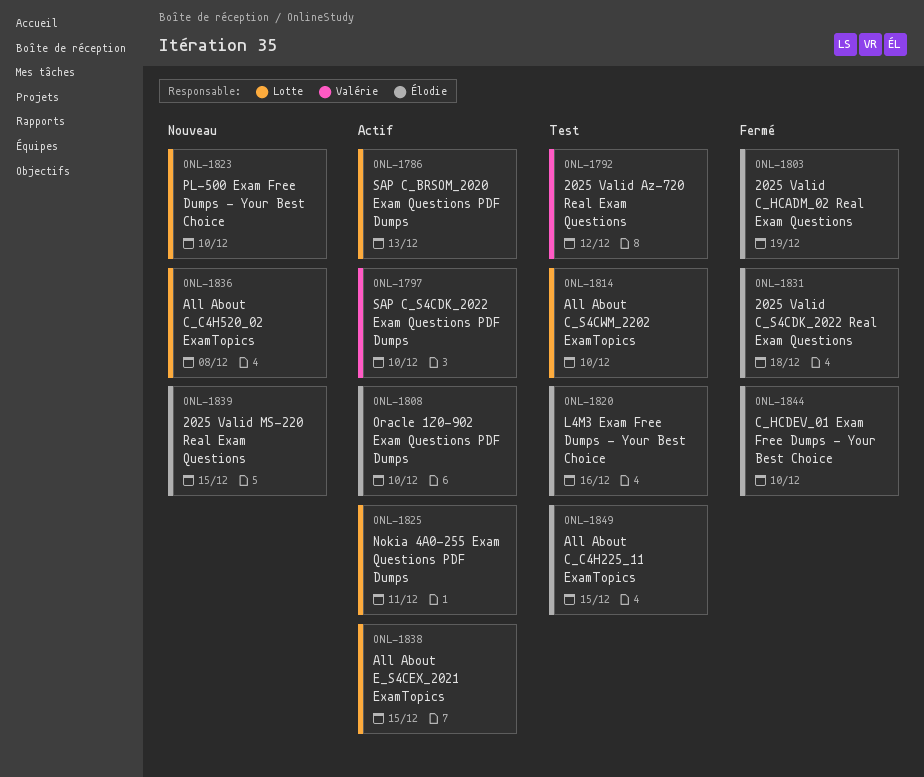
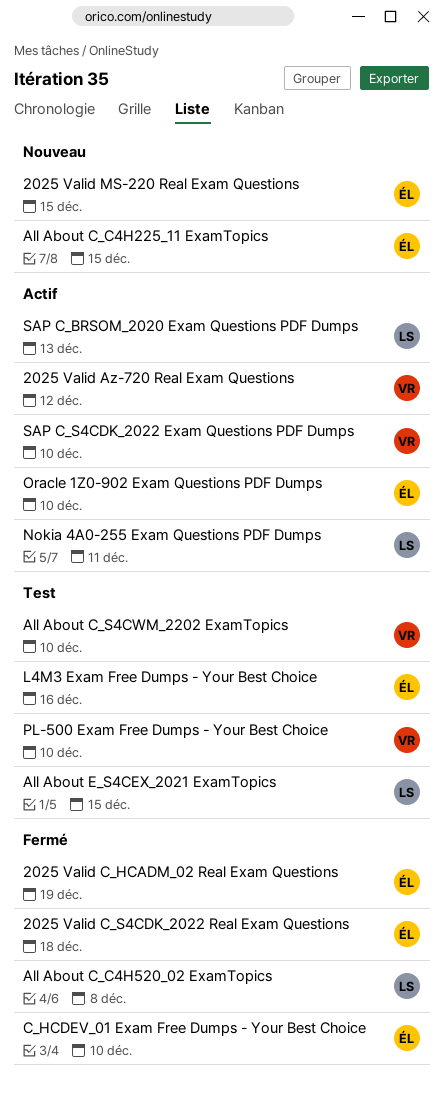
2025 Valid Az-720 Real Exam Questions, status: Test -> Actif
All About C_C4H225_11 ExamTopics, status: Test -> Nouveau
All About C_C4H520_02 ExamTopics, status: Nouveau -> Fermé
All About C_S4CWM_2202 ExamTopics, owner: Lotte -> Valérie
All About E_S4CEX_2021 ExamTopics, status: Actif -> Test
PL-500 Exam Free Dumps - Your Best Choice, status: Nouveau -> Test
PL-500 Exam Free Dumps - Your Best Choice, owner: Lotte -> Valérie

